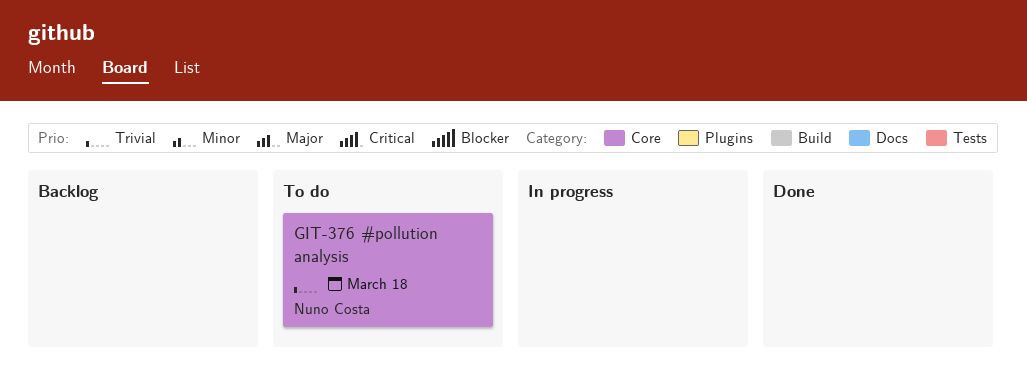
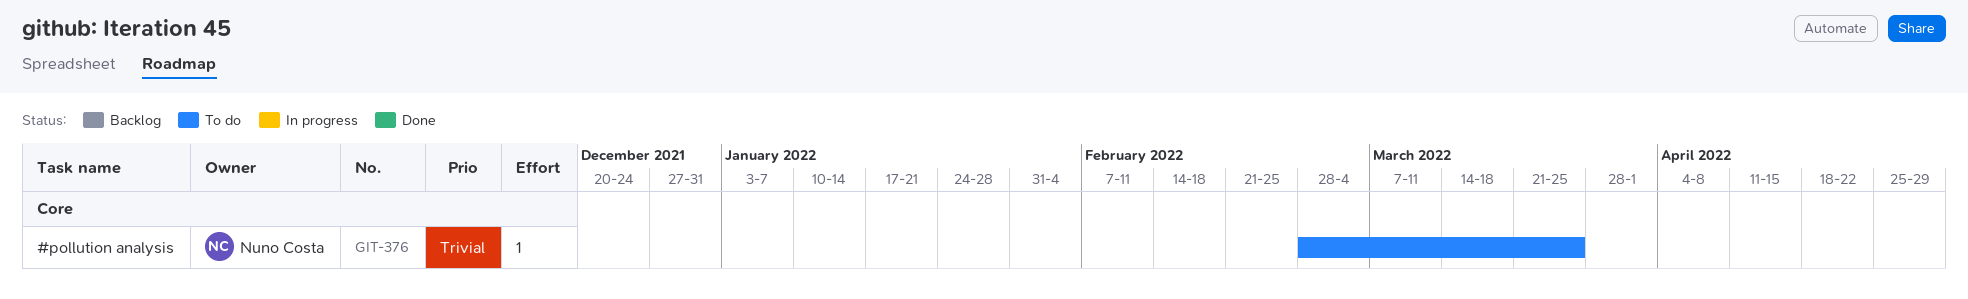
GIT-376, due: Mar 18 -> Mar 25

